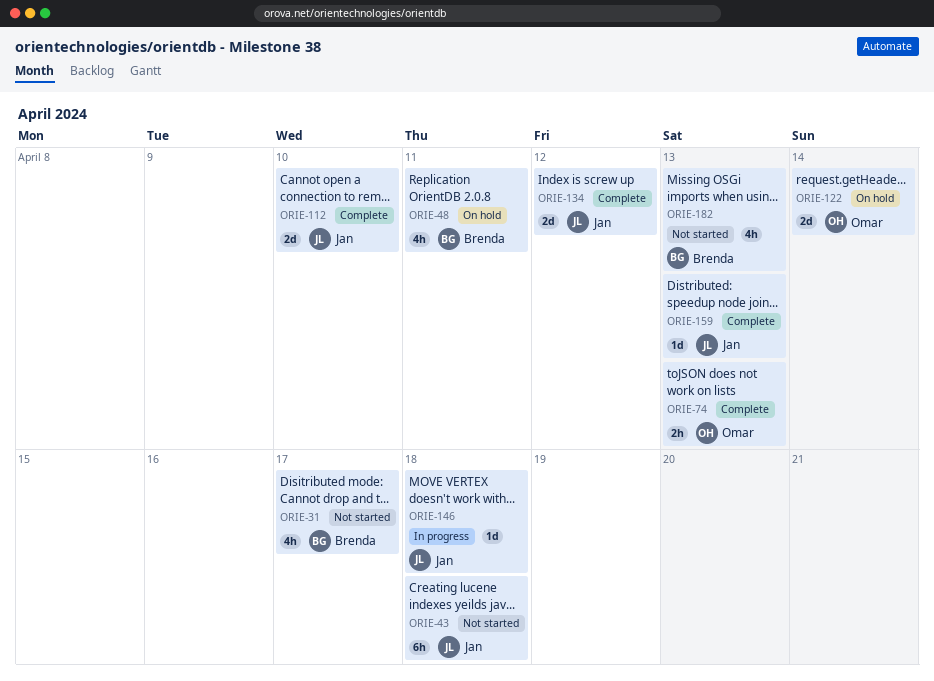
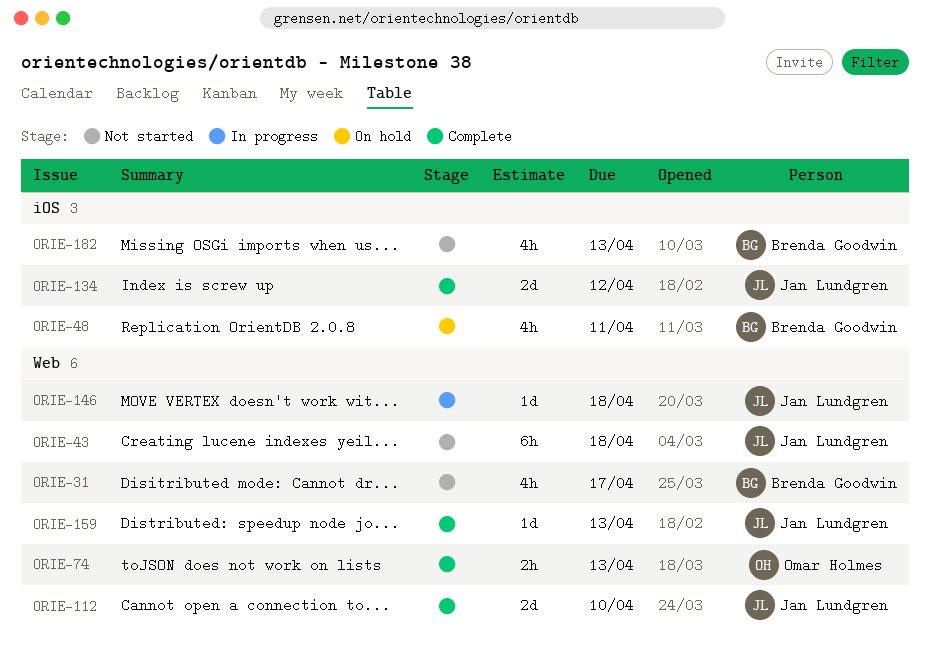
ORIE-122: present -> none

